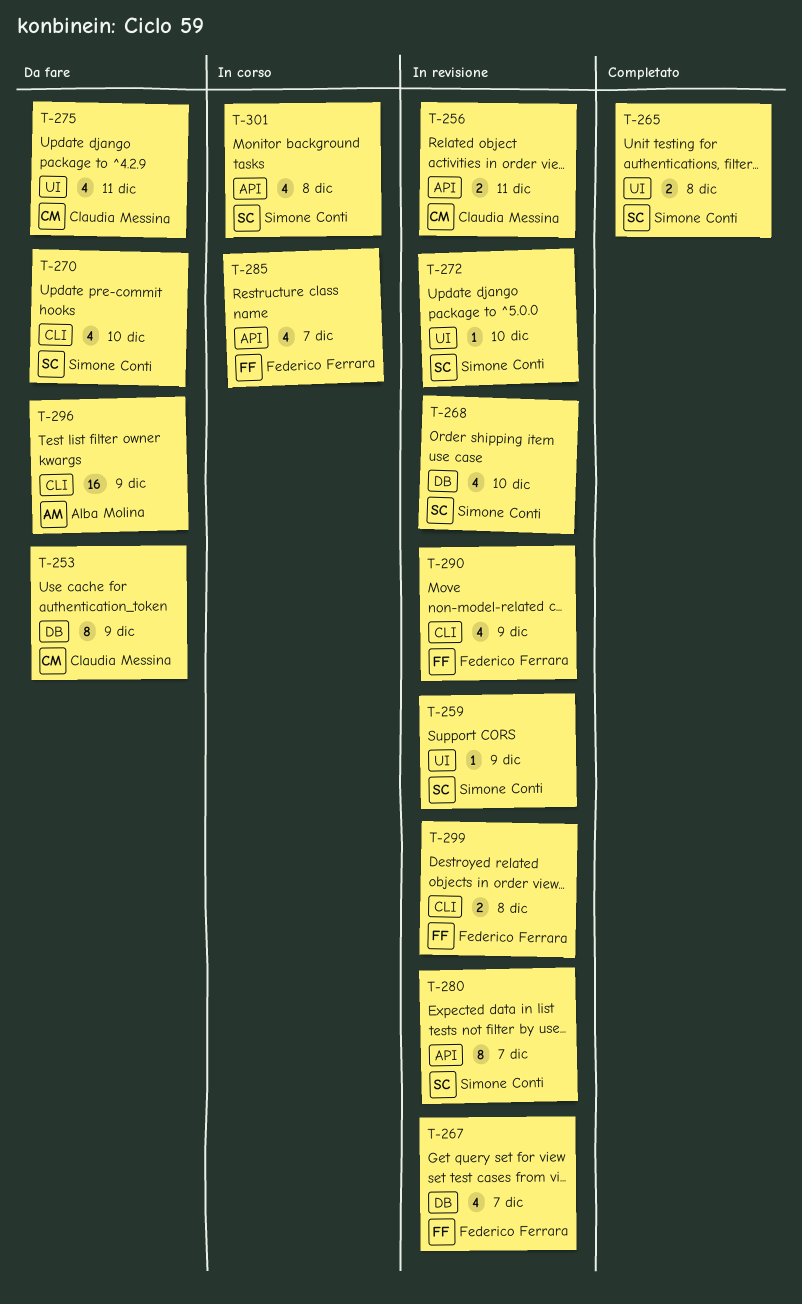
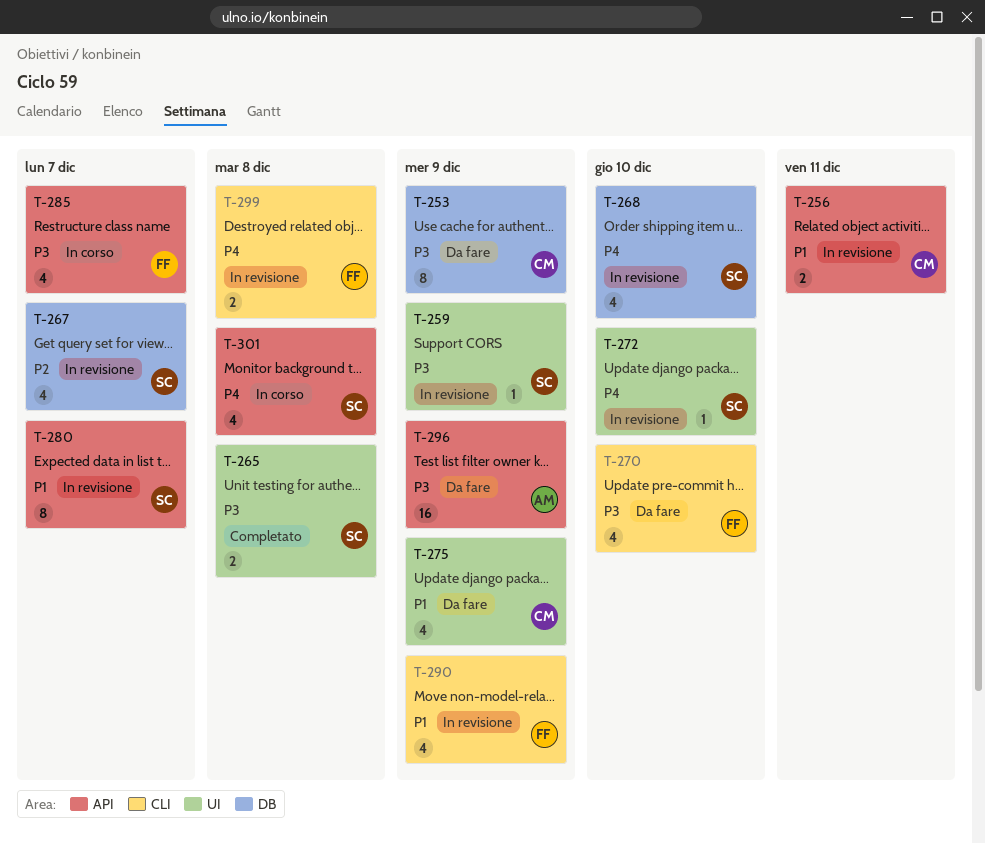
T-267, owner: Federico Ferrara -> Simone Conti
T-270, owner: Simone Conti -> Federico Ferrara
T-275, due: Dec 11 -> Dec 9
T-296, label: CLI -> API

